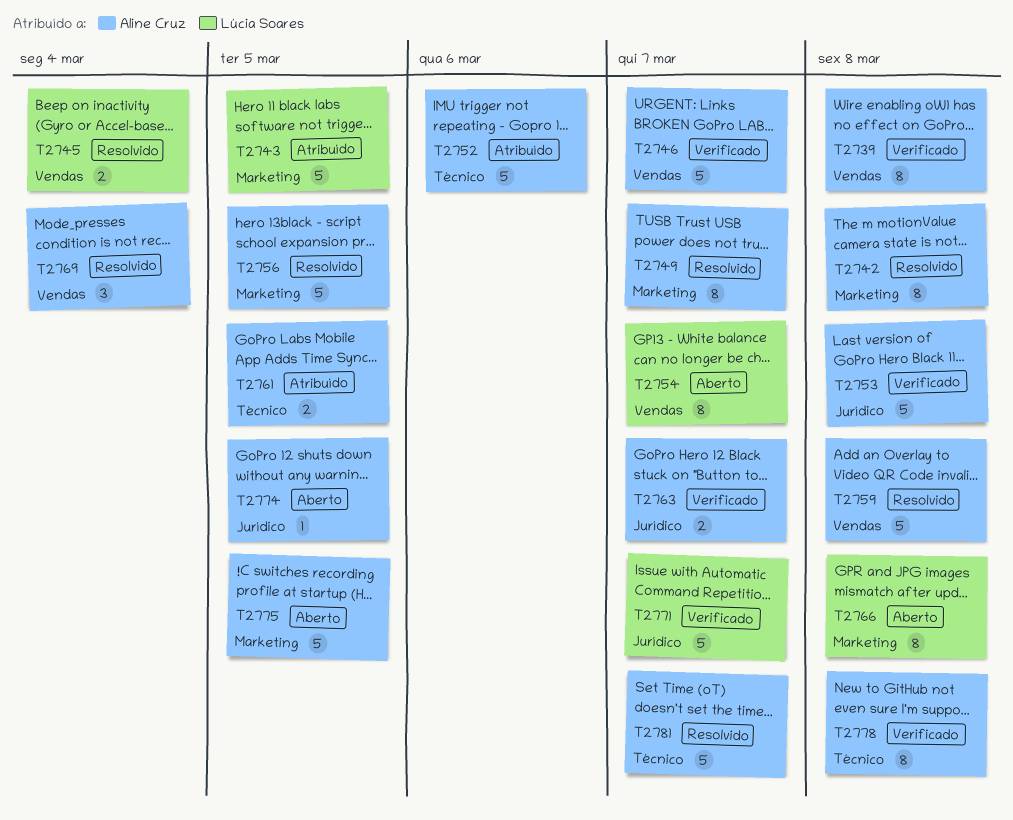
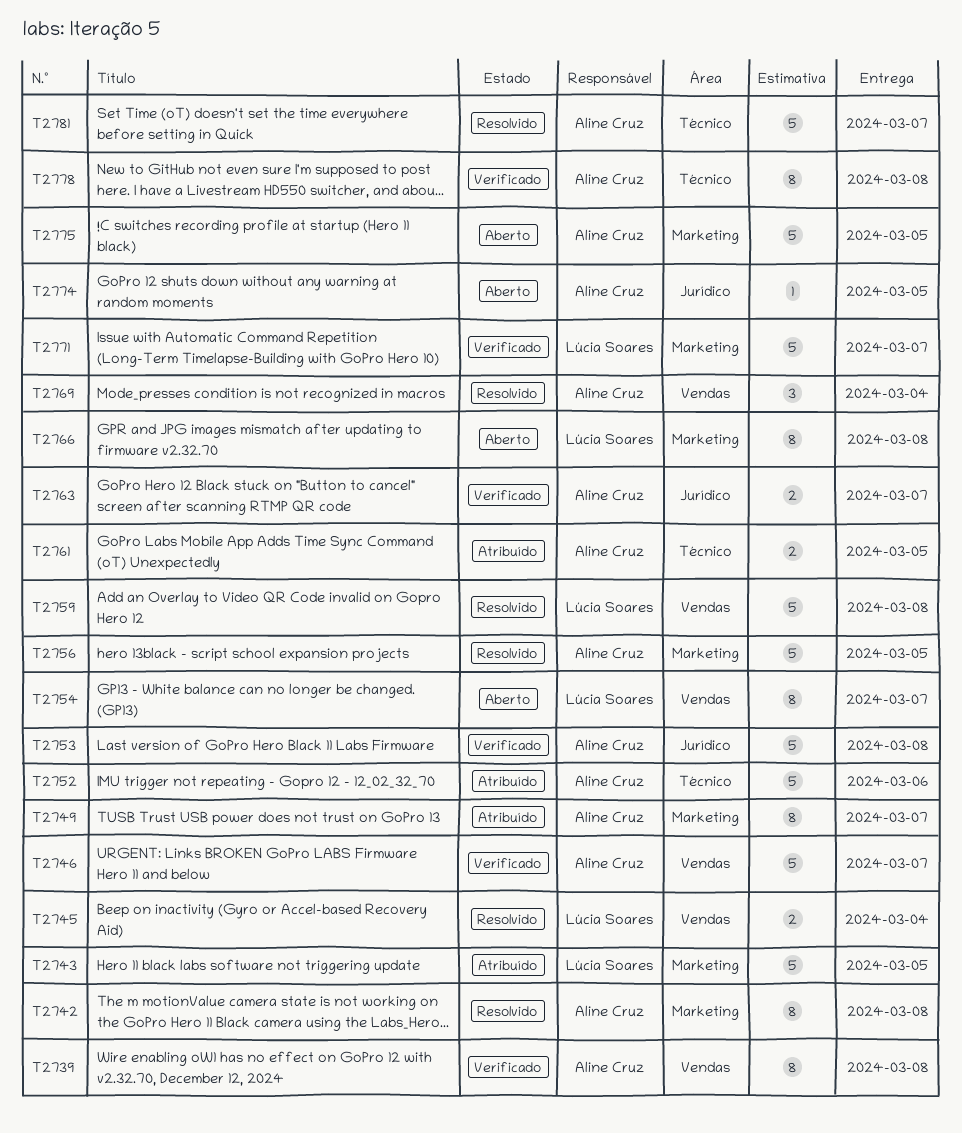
T2749, status: Resolvido -> Atribuído
T2759, owner: Aline Cruz -> Lúcia Soares
T2771, label: Jurídico -> Marketing

